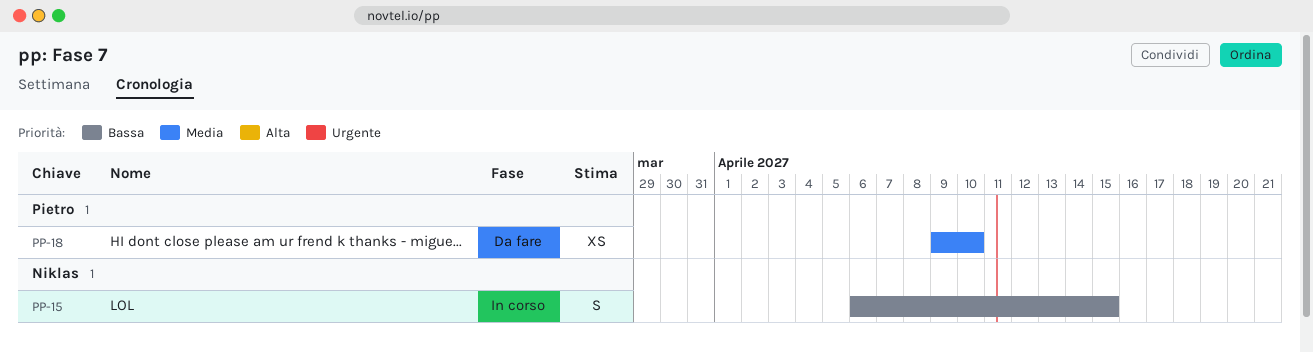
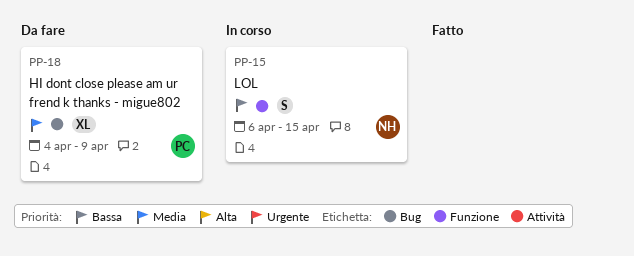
PP-18, estimate: XS -> XL
PP-18, start: Apr 9 -> Apr 4
PP-18, due: Apr 10 -> Apr 9

